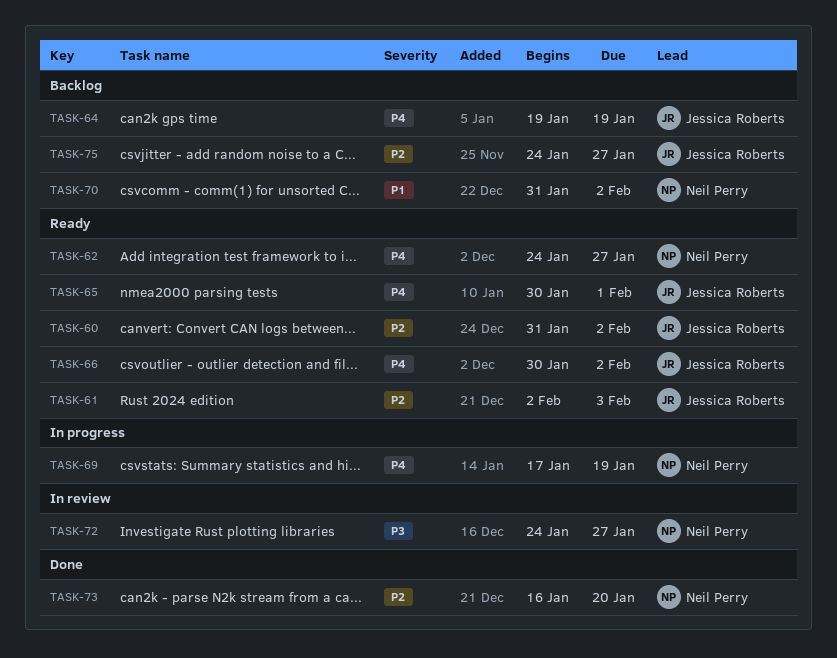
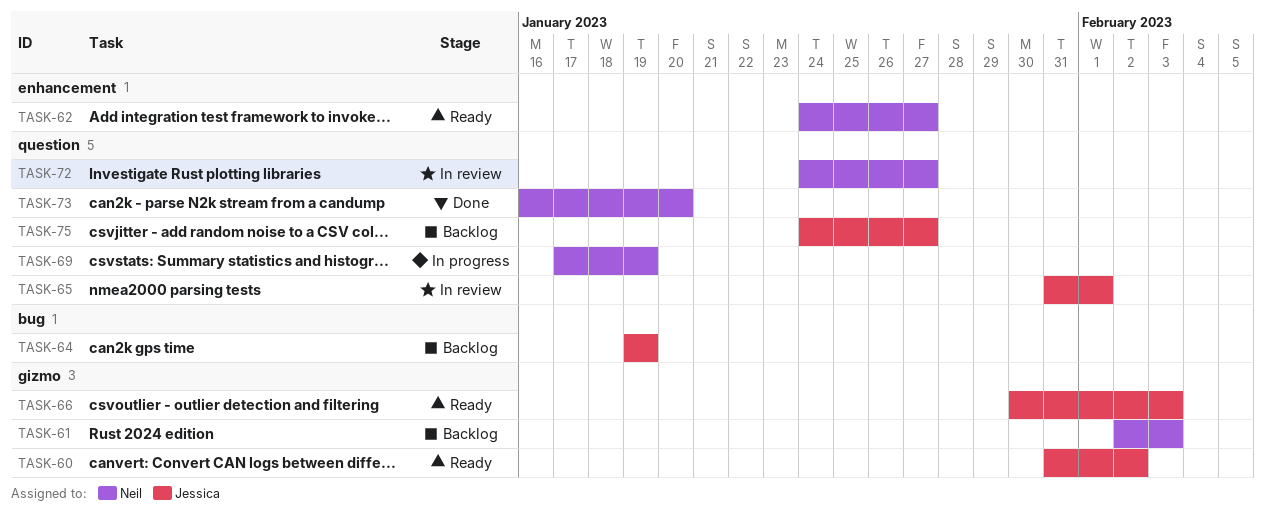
TASK-61, status: Ready -> Backlog
TASK-61, owner: Jessica Roberts -> Neil Perry
TASK-65, status: Ready -> In review
TASK-65, start: Jan 30 -> Jan 31
TASK-66, due: Feb 2 -> Feb 3
TASK-70: present -> none

